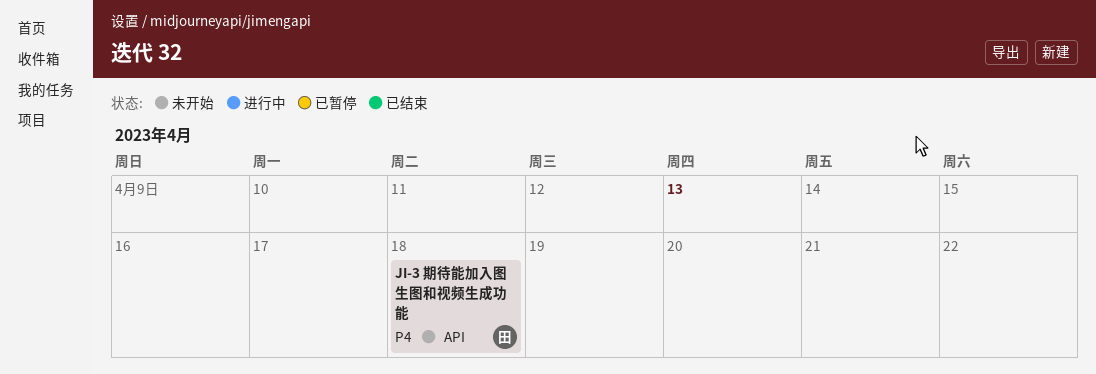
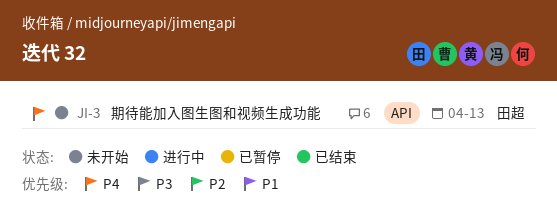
JI-3, due: Apr 18 -> Apr 13

